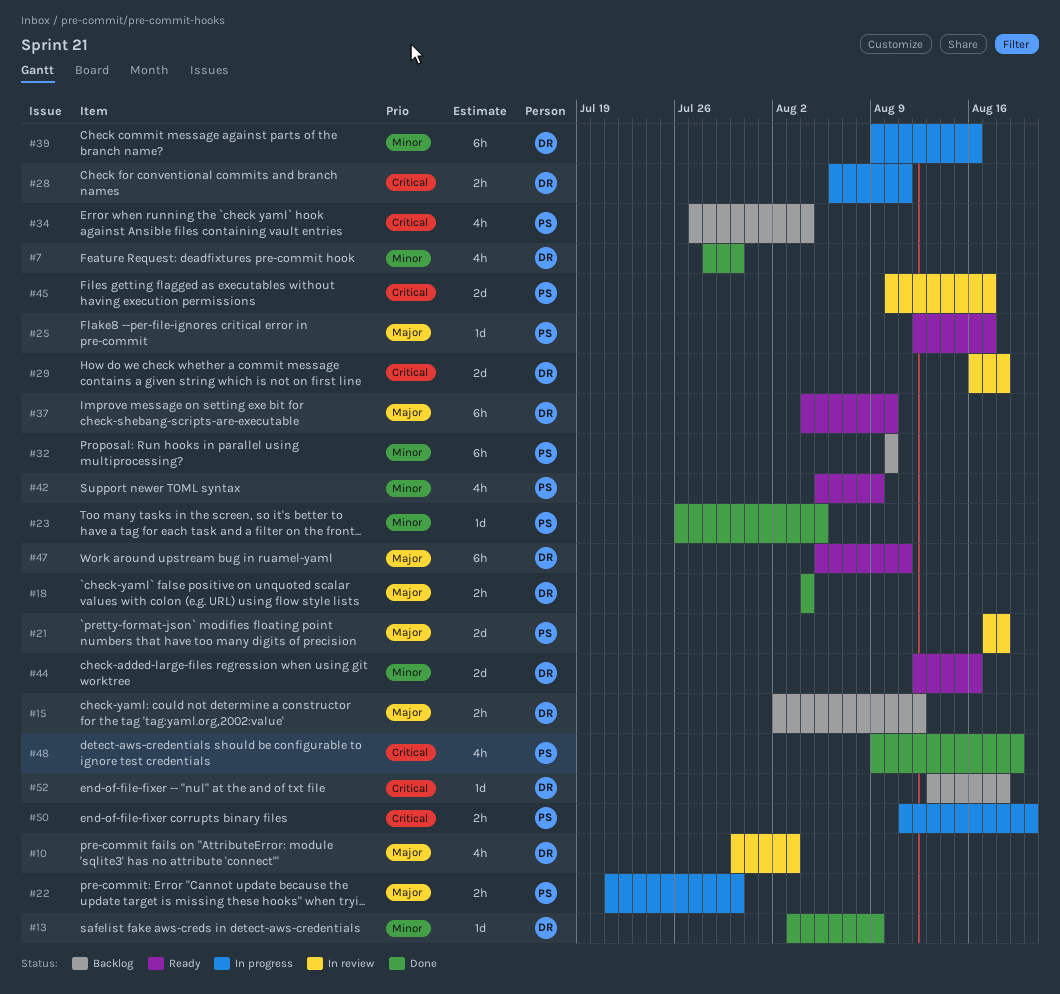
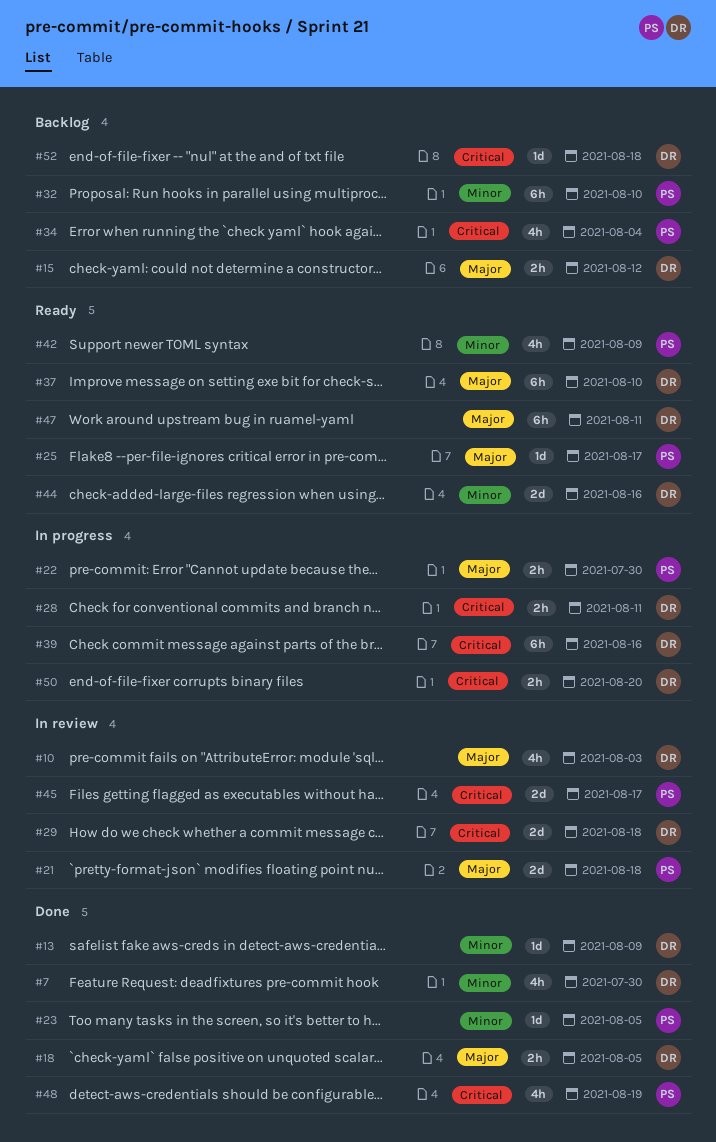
#18, due: Aug 4 -> Aug 5
#39, priority: Minor -> Critical
#50, owner: PS -> DR

